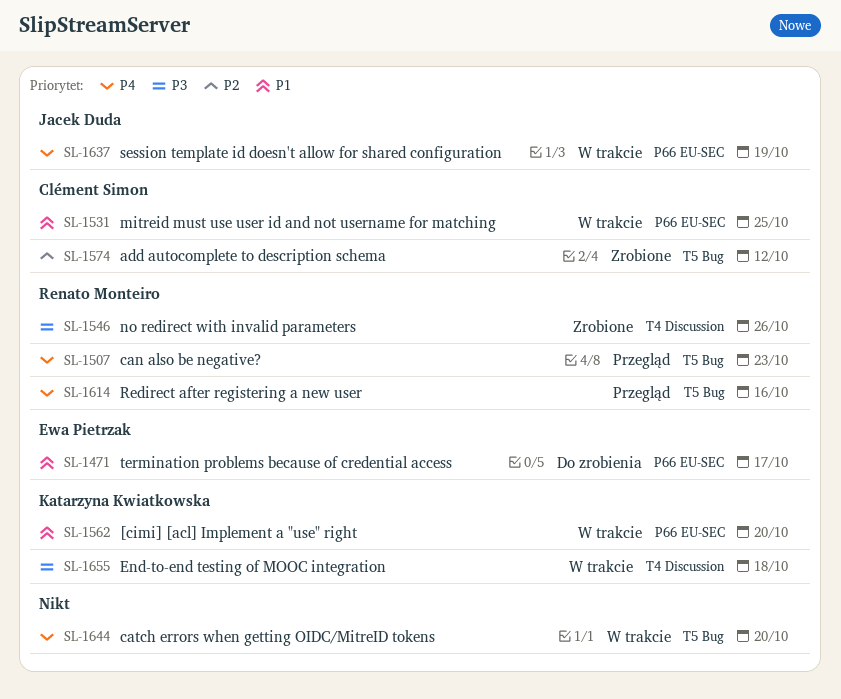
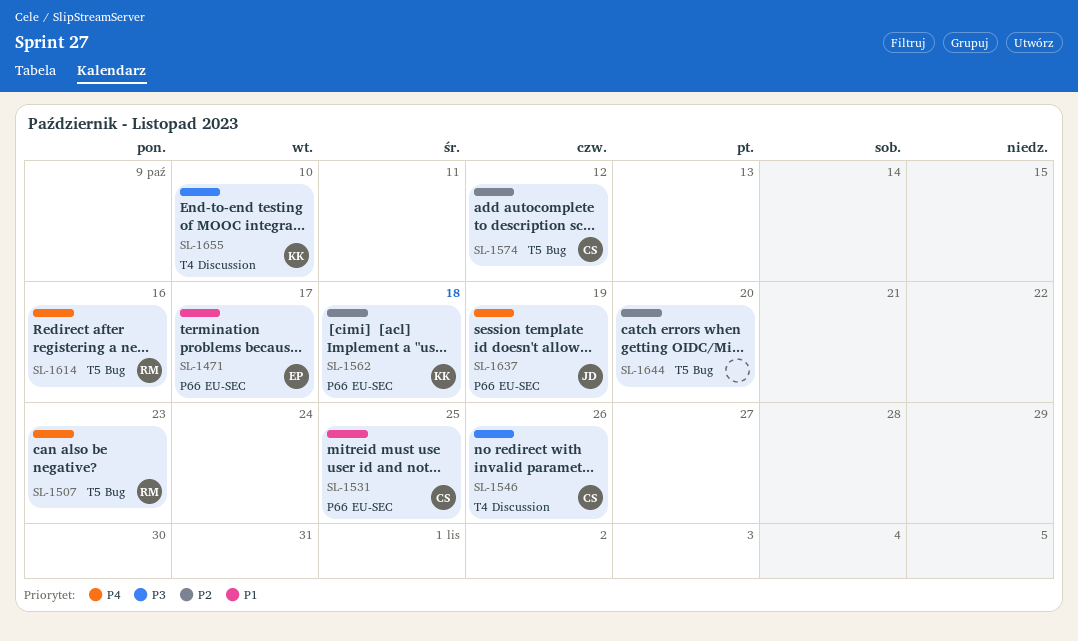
SL-1546, owner: Renato Monteiro -> Clément Simon
SL-1562, priority: P1 -> P2
SL-1562, due: Oct 20 -> Oct 18
SL-1644, priority: P4 -> P2
SL-1655, due: Oct 18 -> Oct 10

